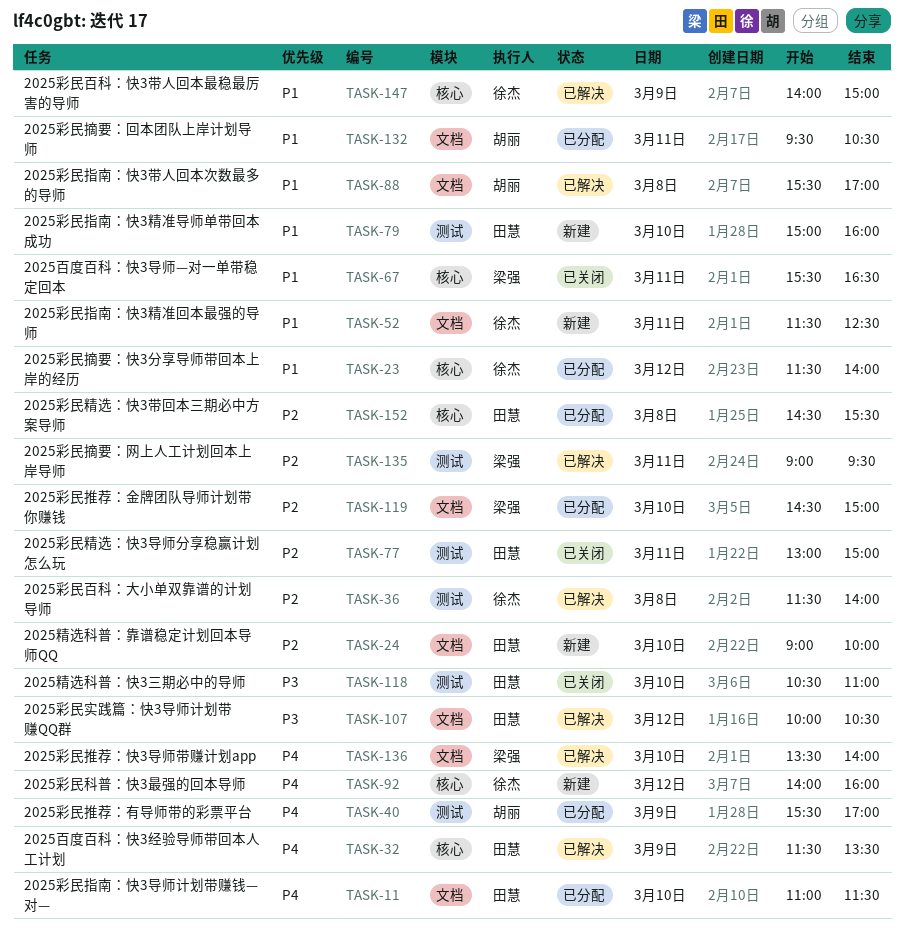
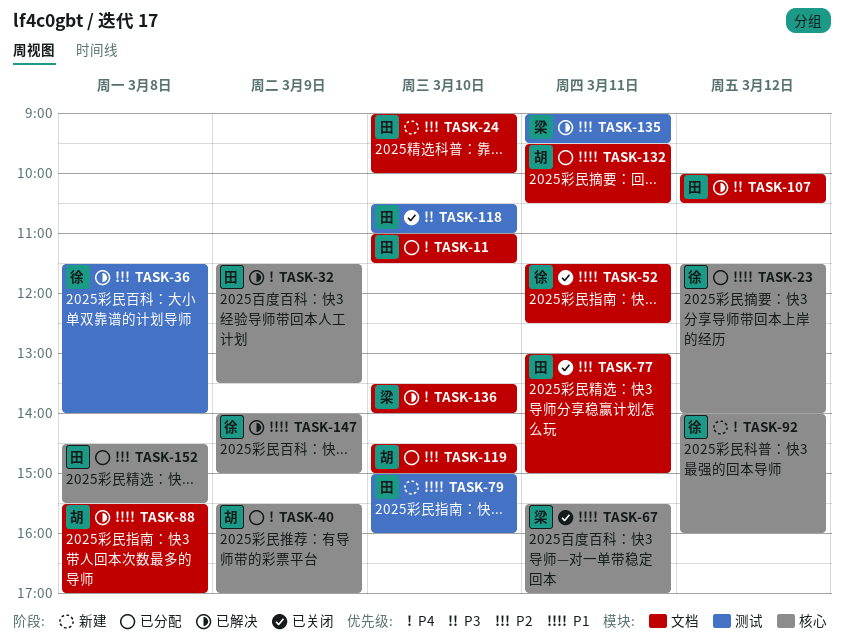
TASK-40, label: 测试 -> 核心
TASK-52, status: 新建 -> 已关闭
TASK-67, ends: 16:30 -> 17:00
TASK-77, label: 测试 -> 文档
TASK-119, owner: 梁强 -> 胡丽

